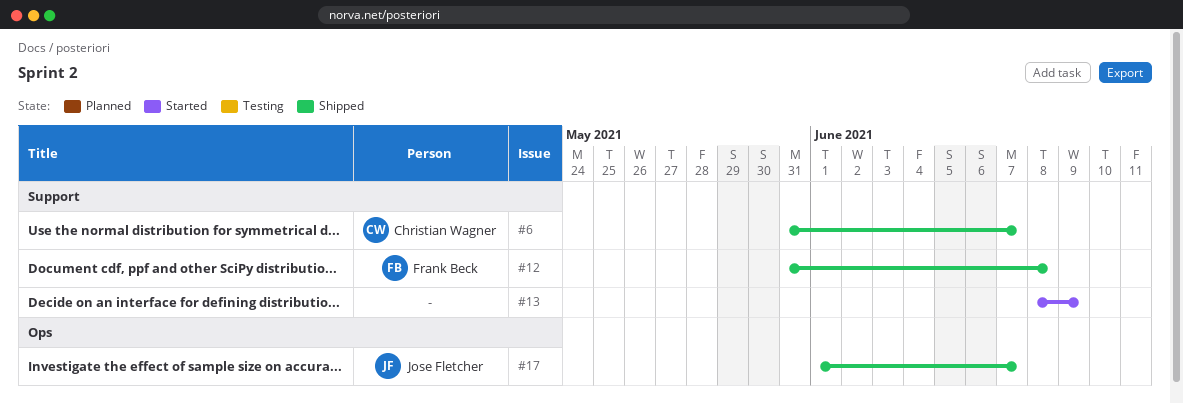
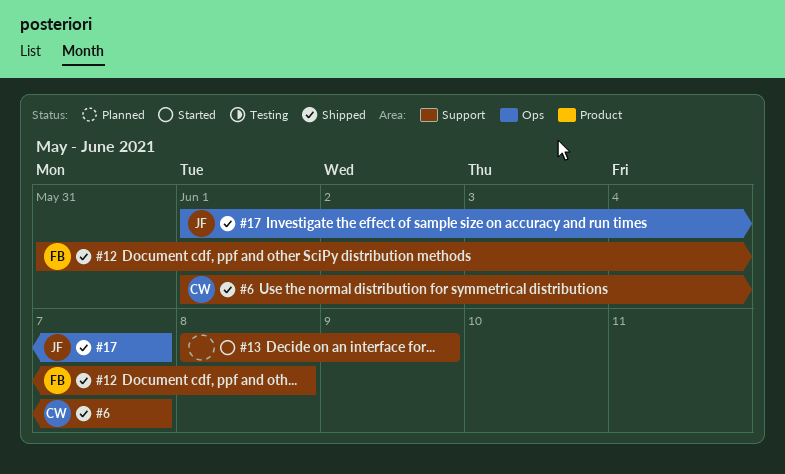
#6, start: May 31 -> Jun 1

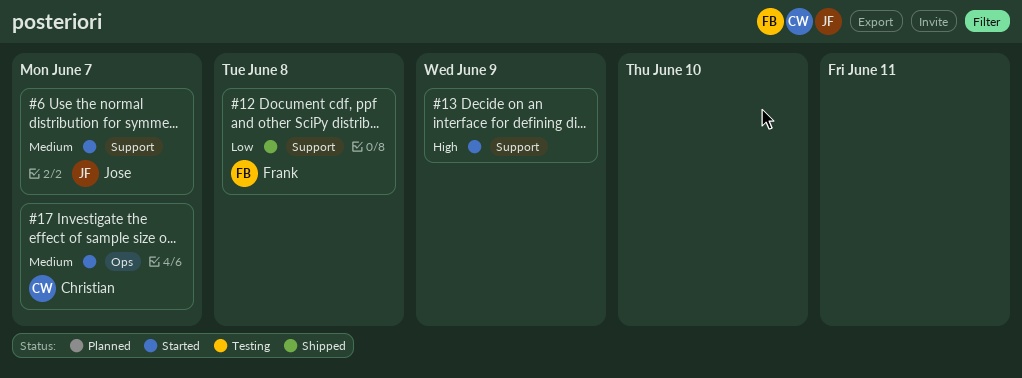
#6, status: Shipped -> Started
#6, owner: Christian -> Jose
#17, status: Shipped -> Started
#17, owner: Jose -> Christian

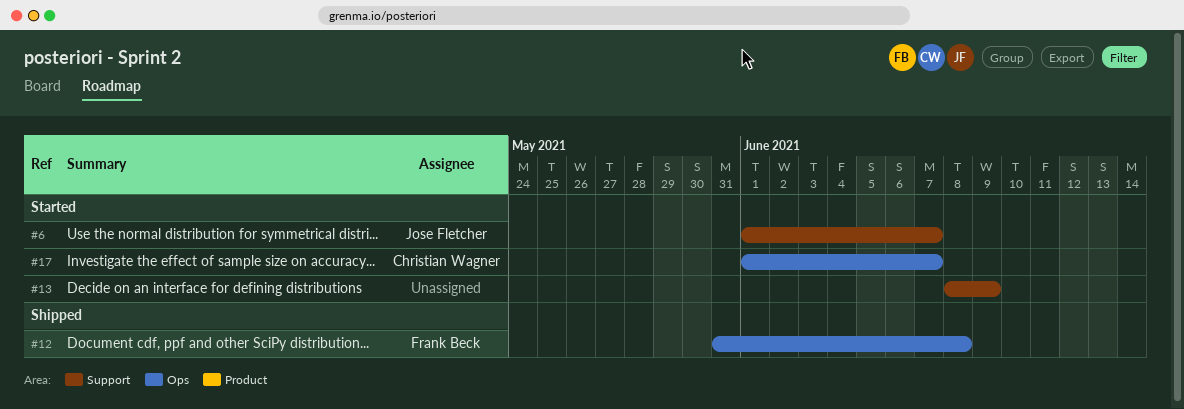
#12, label: Support -> Ops

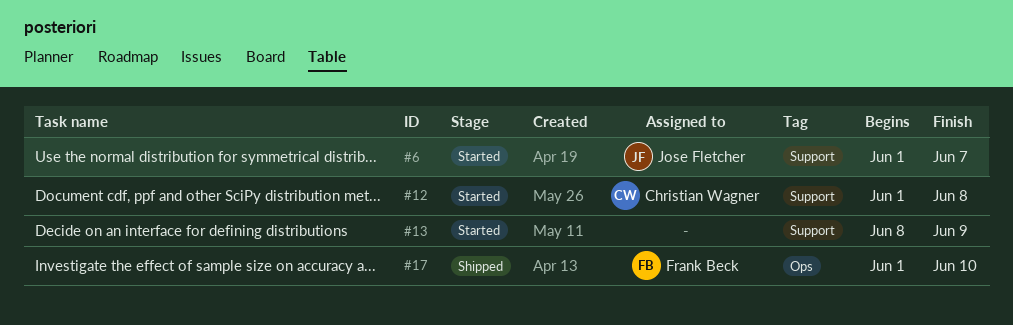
#12, status: Shipped -> Started
#12, owner: Frank Beck -> Christian Wagner
#12, label: Ops -> Support
#12, start: May 31 -> Jun 1
#17, status: Started -> Shipped
#17, owner: Christian Wagner -> Frank Beck
#17, due: Jun 7 -> Jun 10

